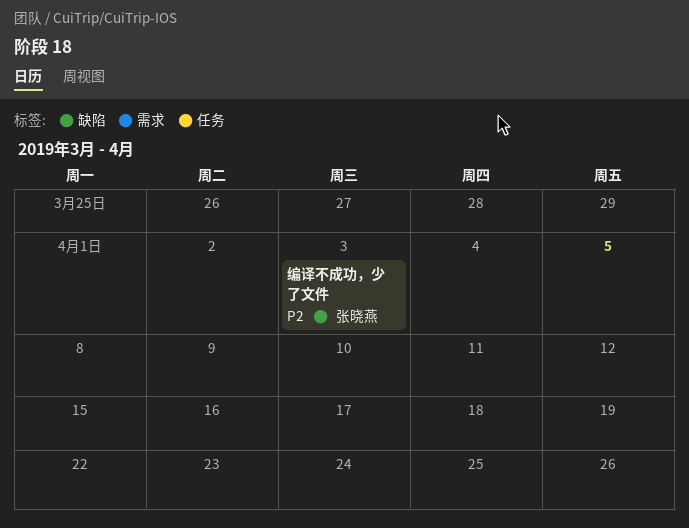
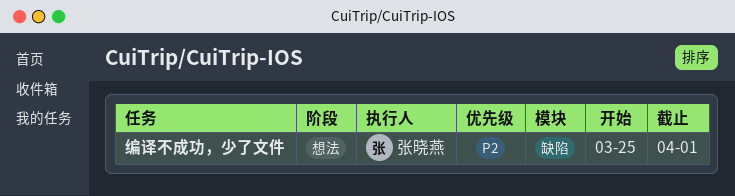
编译不成功，少了文件, due: Apr 3 -> Apr 1

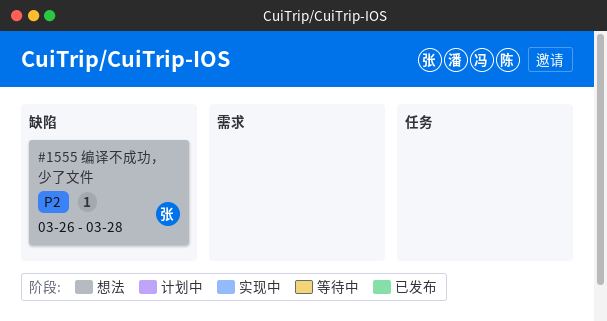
编译不成功，少了文件, start: Mar 25 -> Mar 26
编译不成功，少了文件, due: Apr 1 -> Mar 28

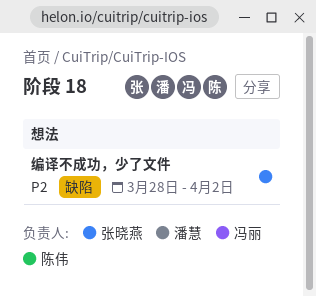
编译不成功，少了文件, start: Mar 26 -> Mar 28
编译不成功，少了文件, due: Mar 28 -> Apr 2

